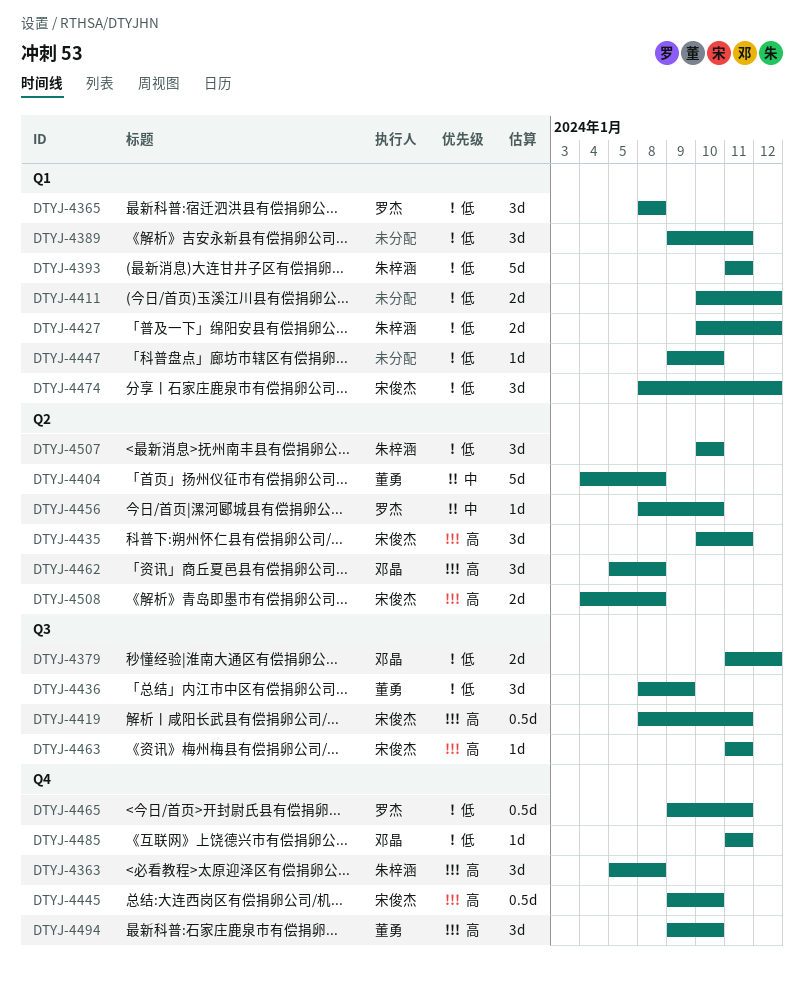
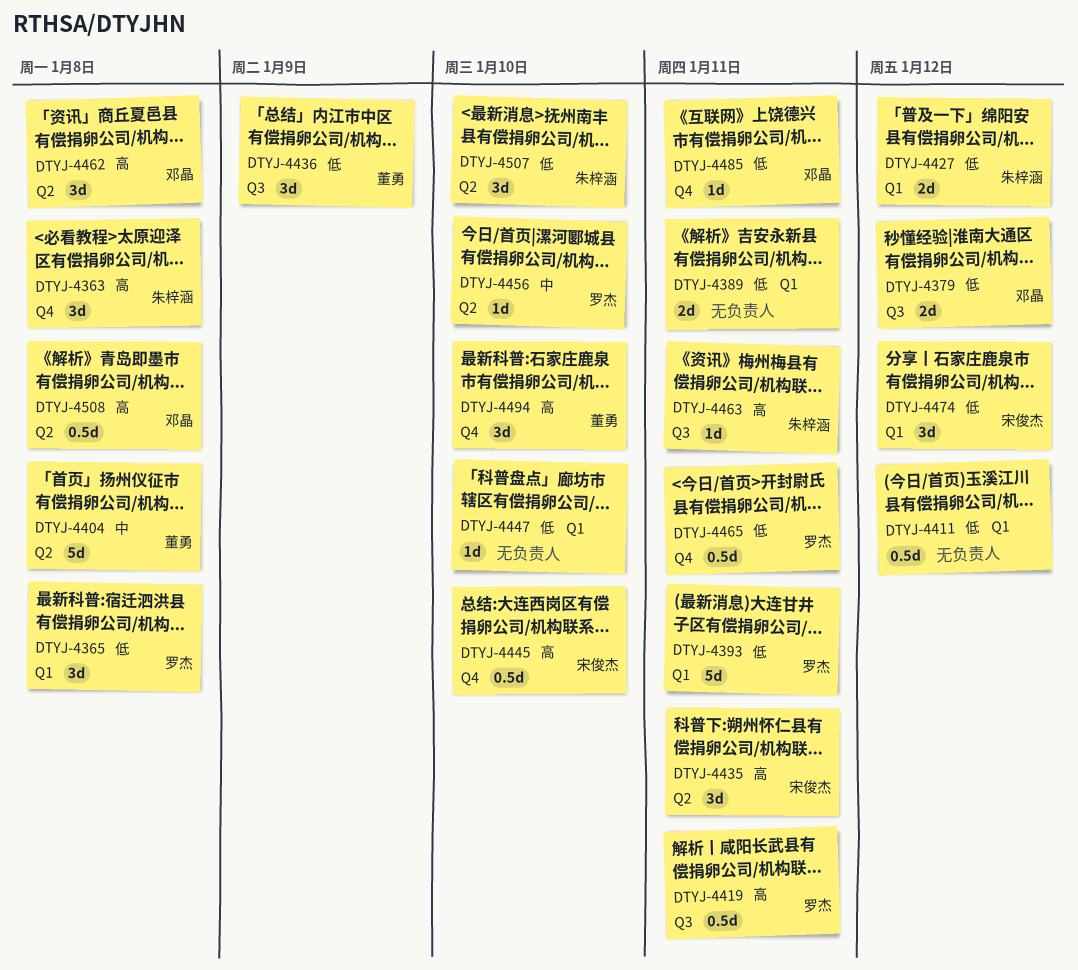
DTYJ-4389, estimate: 3d -> 2d
DTYJ-4393, owner: 朱梓涵 -> 罗杰
DTYJ-4411, estimate: 2d -> 0.5d
DTYJ-4419, owner: 宋俊杰 -> 罗杰
DTYJ-4463, owner: 宋俊杰 -> 朱梓涵
DTYJ-4508, owner: 宋俊杰 -> 邓晶
DTYJ-4508, estimate: 2d -> 0.5d

